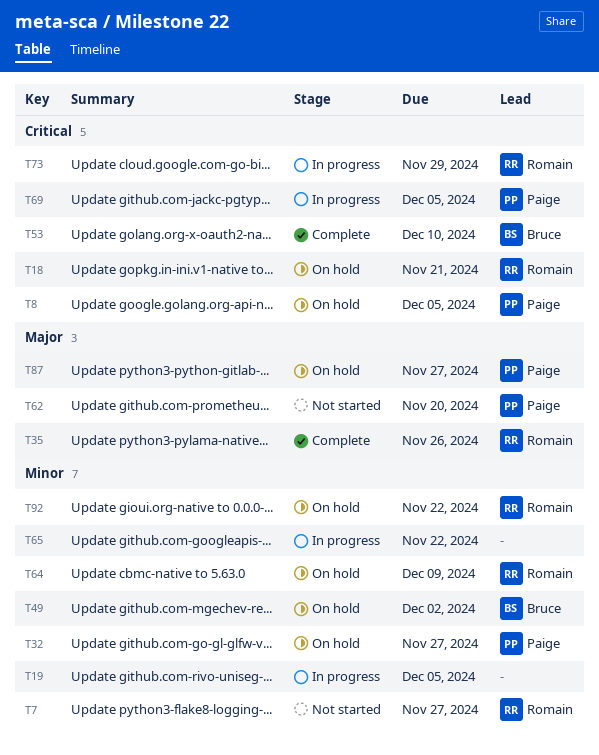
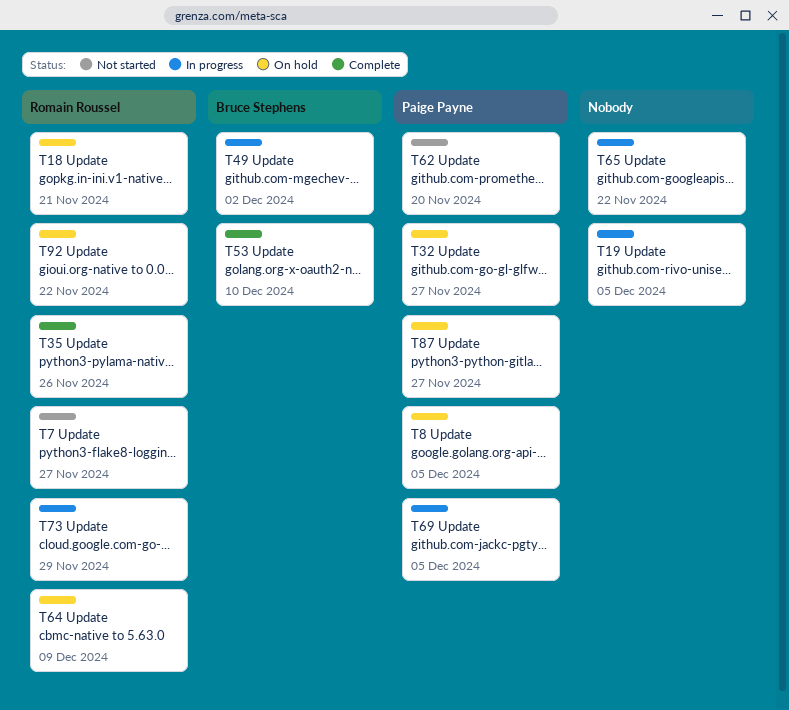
T49, status: On hold -> In progress

